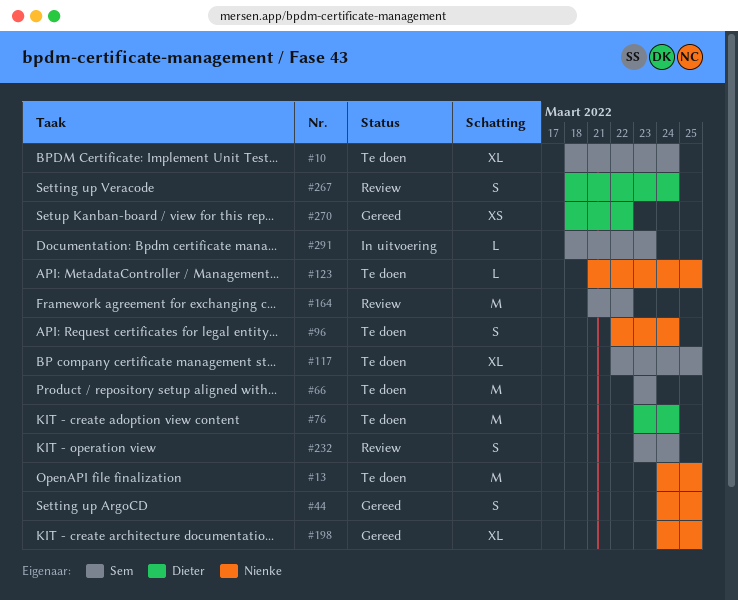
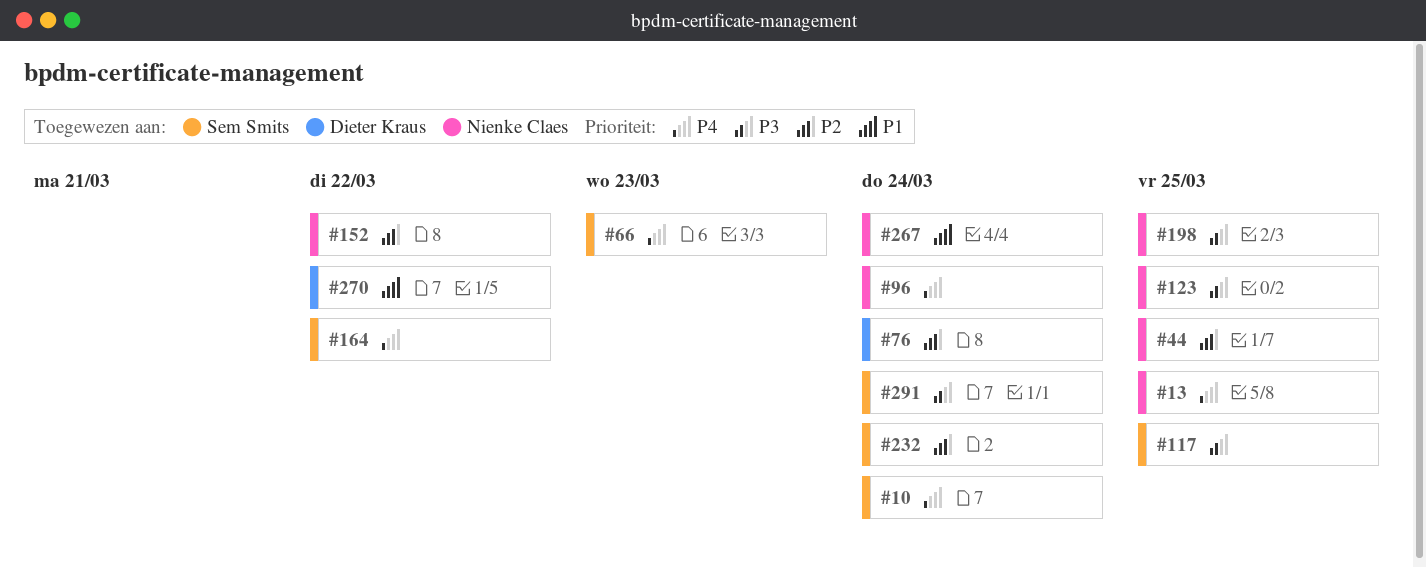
#152: none -> present
#267, owner: Dieter Kraus -> Nienke Claes
#291, due: Mar 23 -> Mar 24

